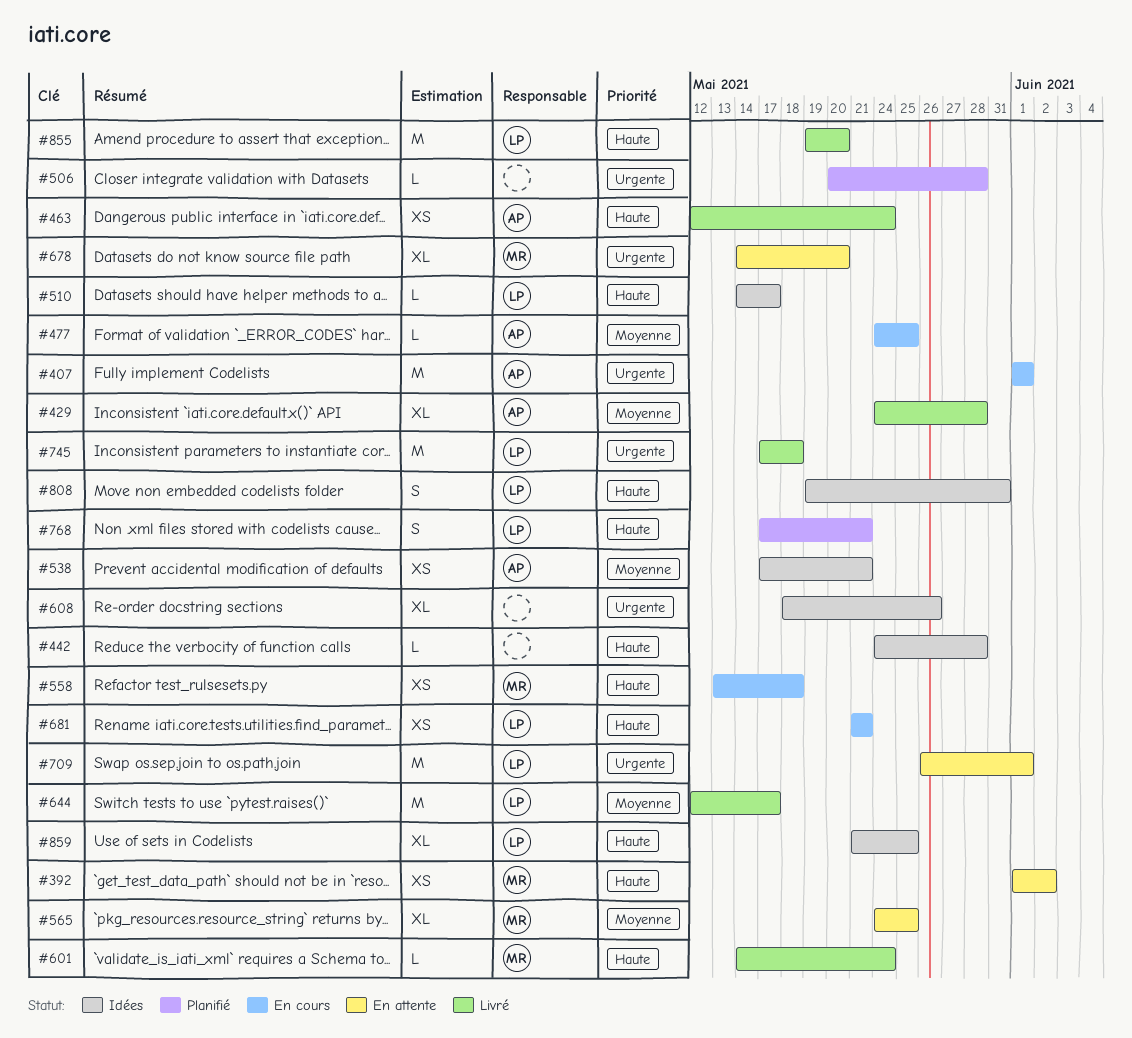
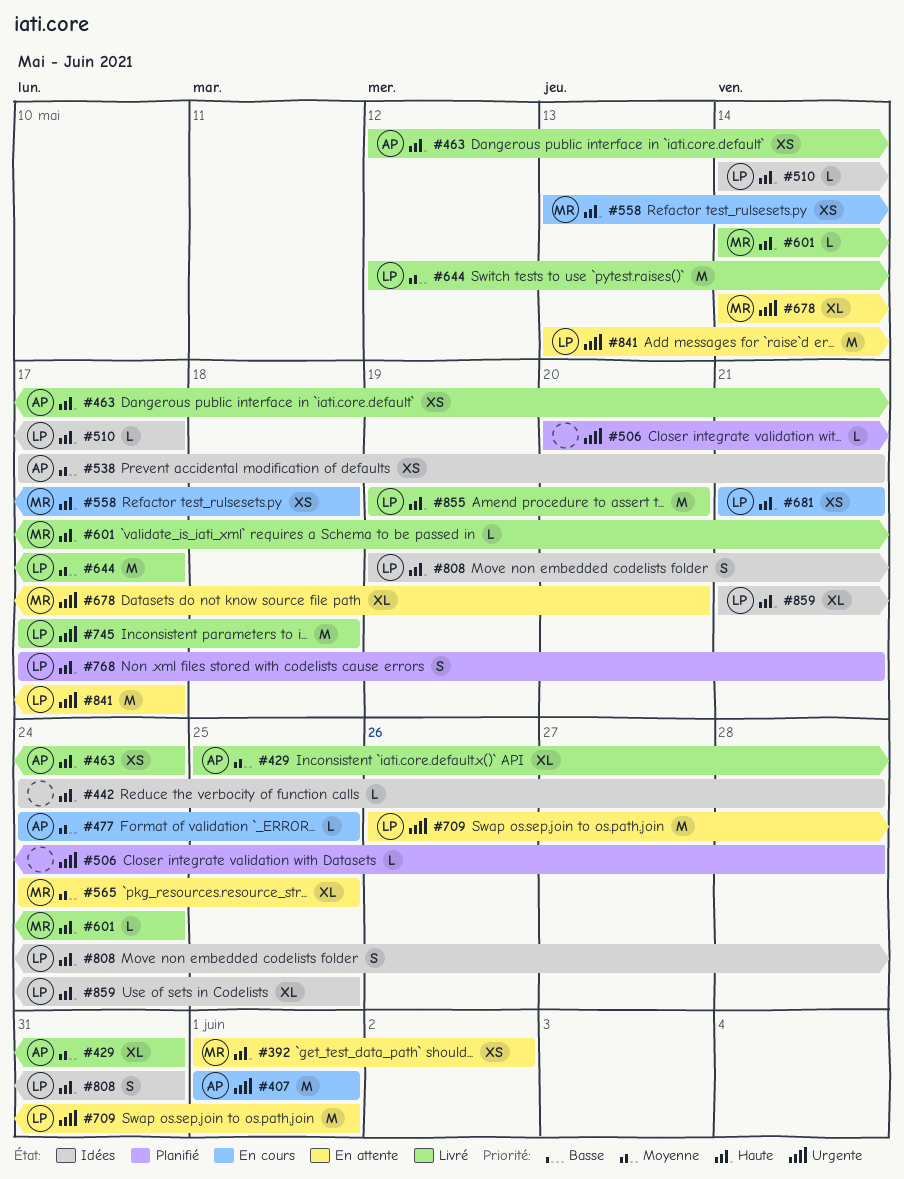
#429, start: May 24 -> May 25
#429, due: May 28 -> May 31
#608: present -> none
#841: none -> present

